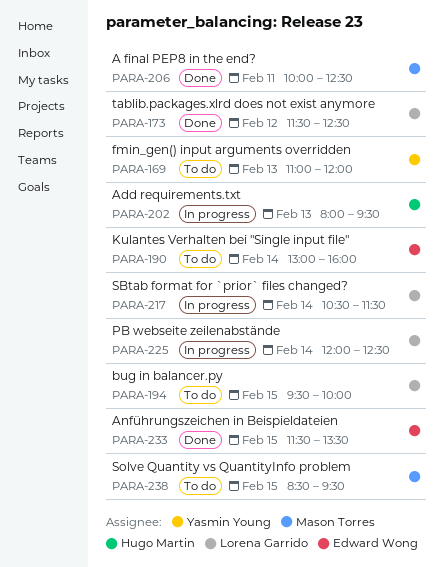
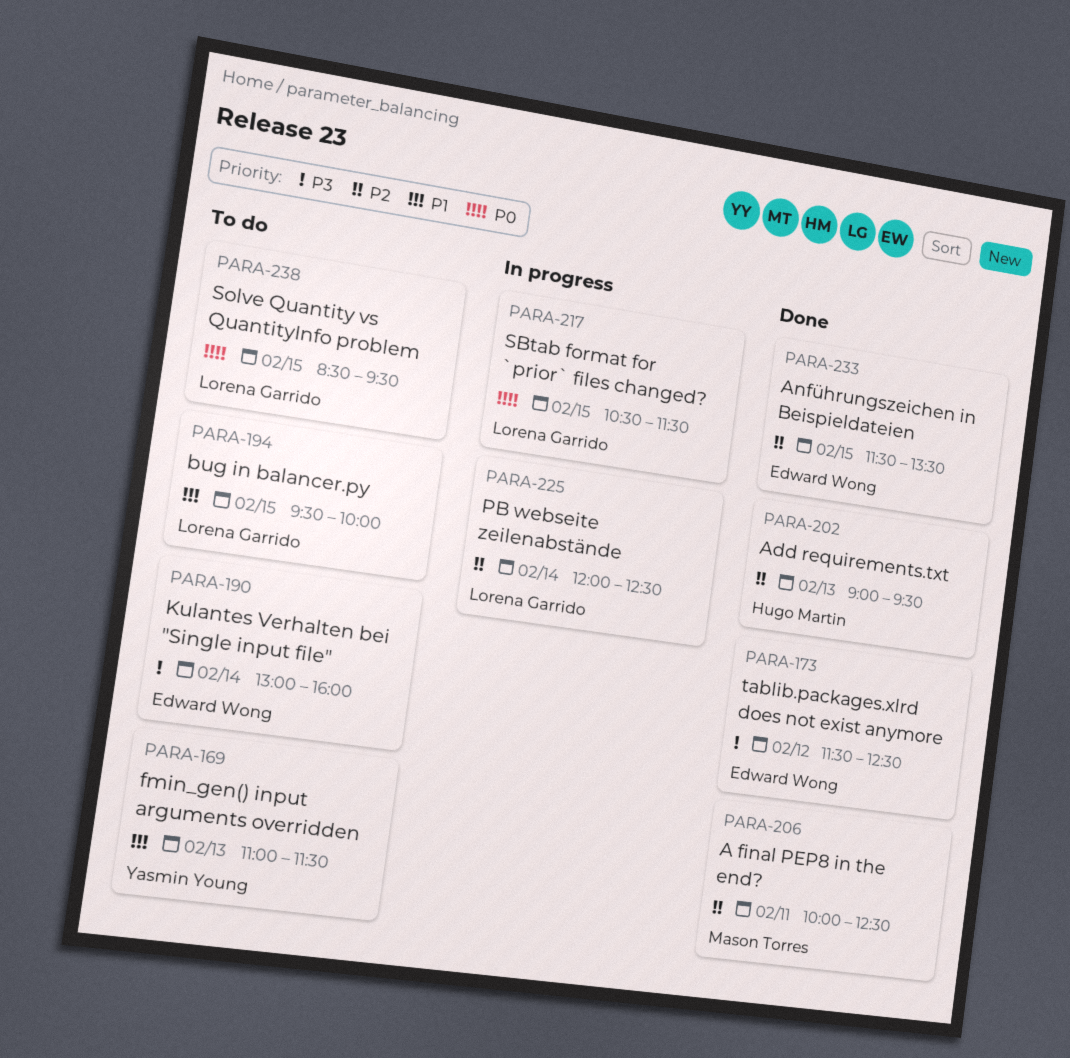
PARA-169, ends: 12:00 -> 11:30
PARA-173, owner: Lorena Garrido -> Edward Wong
PARA-202, status: In progress -> Done
PARA-202, begins: 08:00 -> 09:00
PARA-217, day: Feb 14 -> Feb 15
PARA-238, owner: Mason Torres -> Lorena Garrido

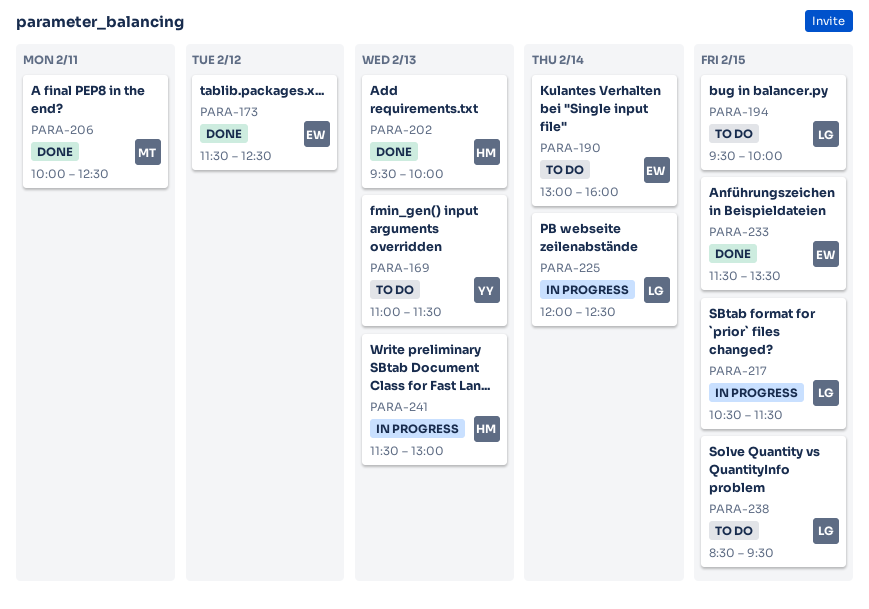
PARA-202, begins: 09:00 -> 09:30
PARA-202, ends: 09:30 -> 10:00
PARA-241: none -> present

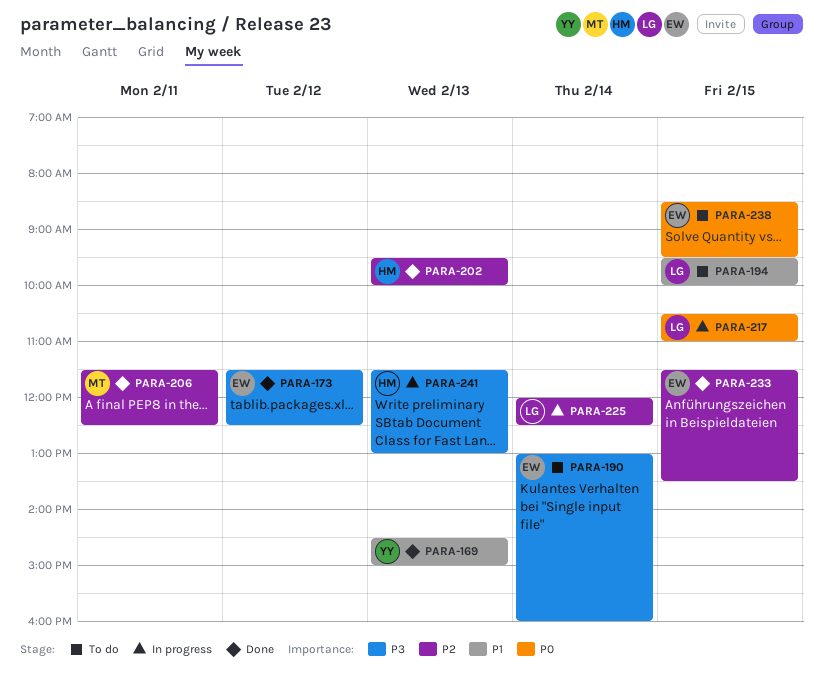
PARA-169, status: To do -> Done
PARA-169, begins: 11:00 -> 14:30
PARA-169, ends: 11:30 -> 15:00
PARA-206, begins: 10:00 -> 11:30
PARA-217, ends: 11:30 -> 11:00
PARA-238, owner: LG -> EW

